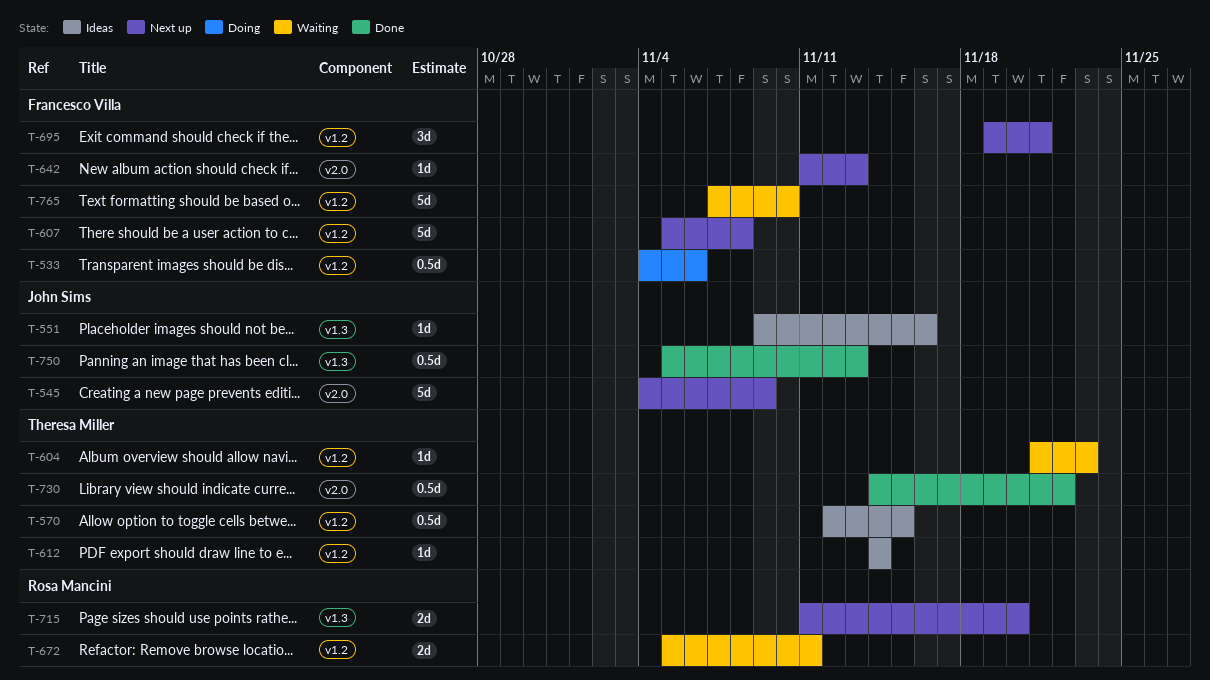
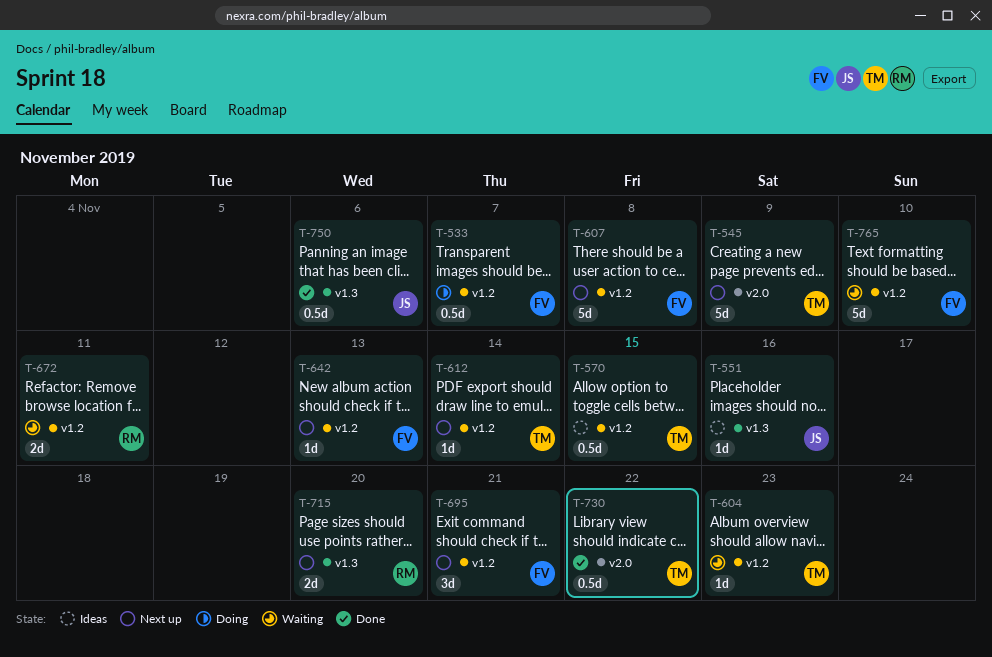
T-533, due: Nov 6 -> Nov 7
T-545, owner: John Sims -> Theresa Miller
T-612, status: Ideas -> Next up
T-642, label: v2.0 -> v1.2
T-750, due: Nov 13 -> Nov 6

